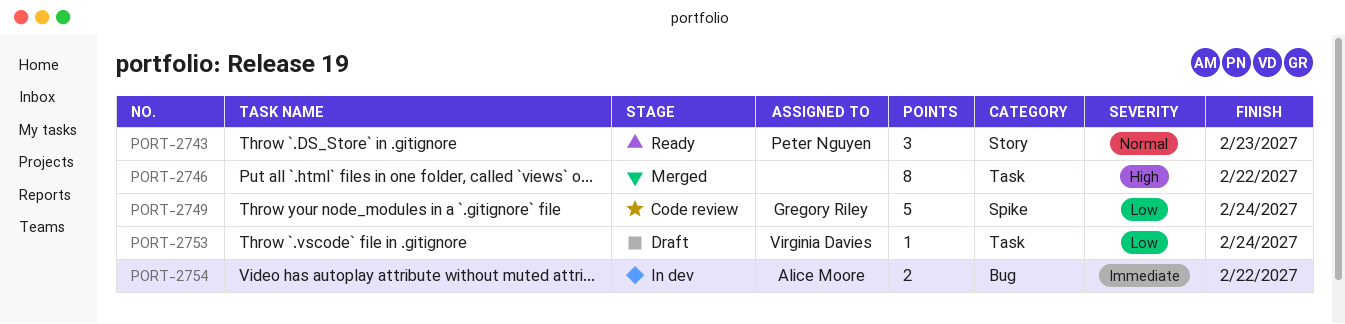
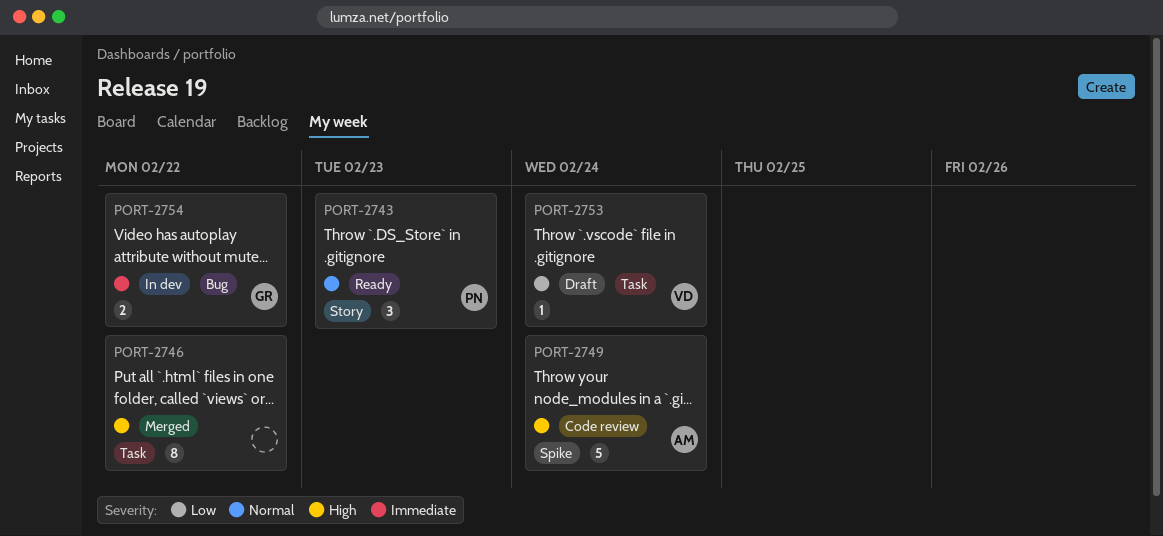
PORT-2749, owner: Gregory Riley -> Alice Moore
PORT-2749, priority: Low -> High
PORT-2754, owner: Alice Moore -> Gregory Riley

